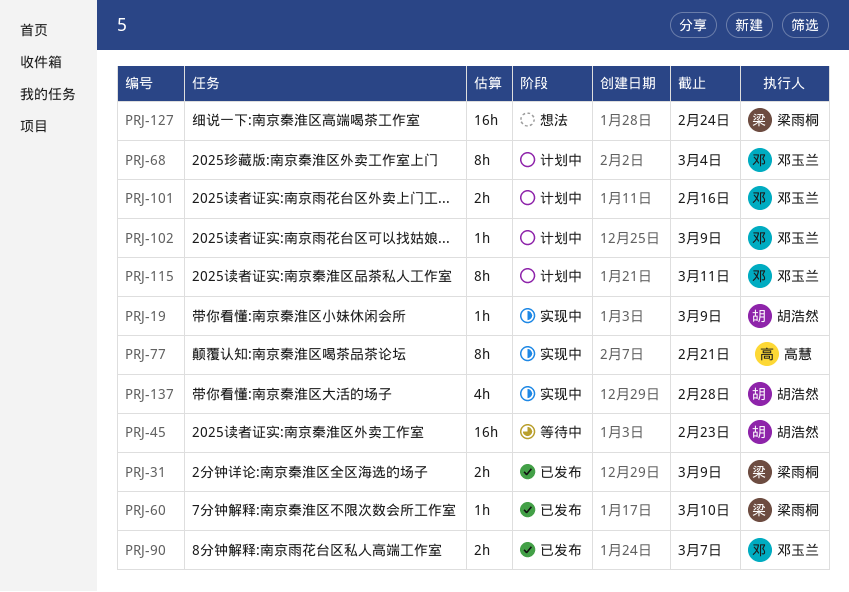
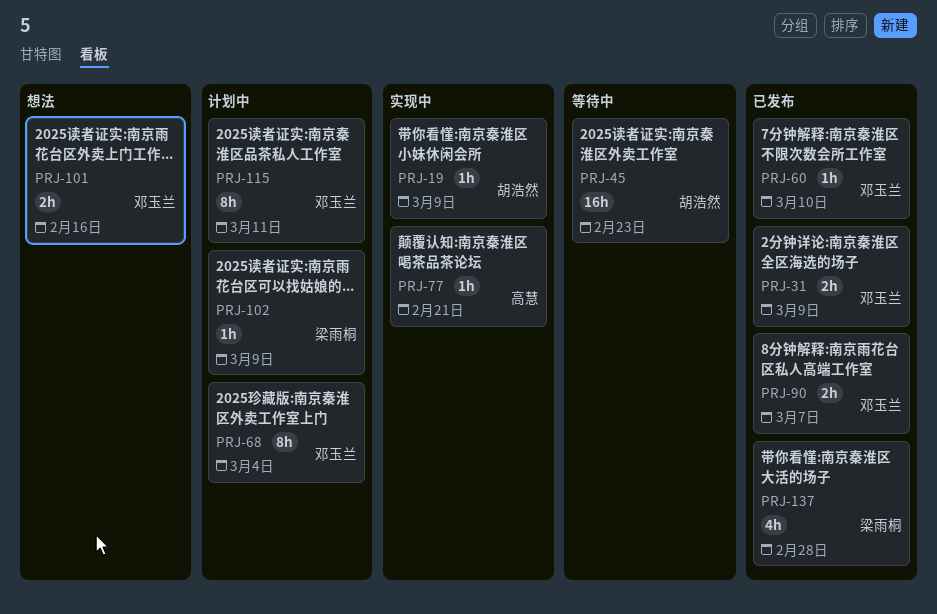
PRJ-31, owner: 梁雨桐 -> 邓玉兰
PRJ-60, owner: 梁雨桐 -> 邓玉兰
PRJ-77, estimate: 8h -> 1h
PRJ-101, status: 计划中 -> 想法
PRJ-102, owner: 邓玉兰 -> 梁雨桐
PRJ-127: present -> none
PRJ-137, status: 实现中 -> 已发布
PRJ-137, owner: 胡浩然 -> 梁雨桐

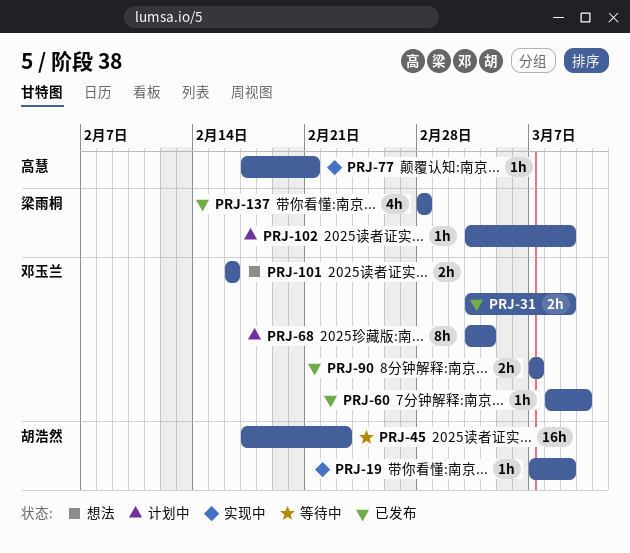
PRJ-115: present -> none

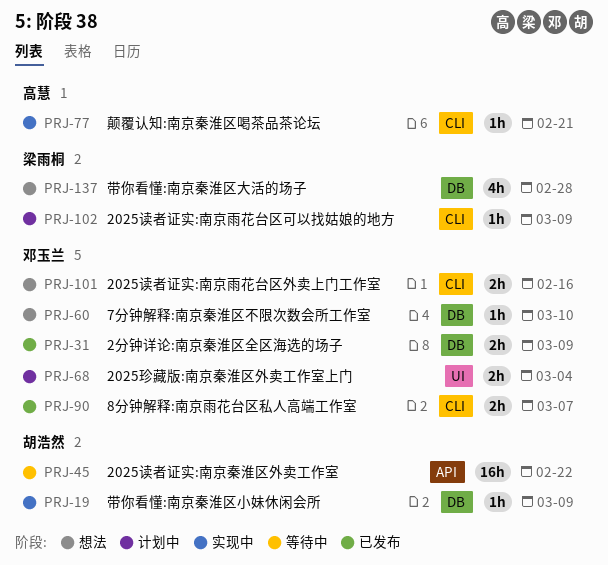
PRJ-45, due: Feb 23 -> Feb 22
PRJ-60, status: 已发布 -> 想法
PRJ-68, estimate: 8h -> 2h
PRJ-137, status: 已发布 -> 想法

